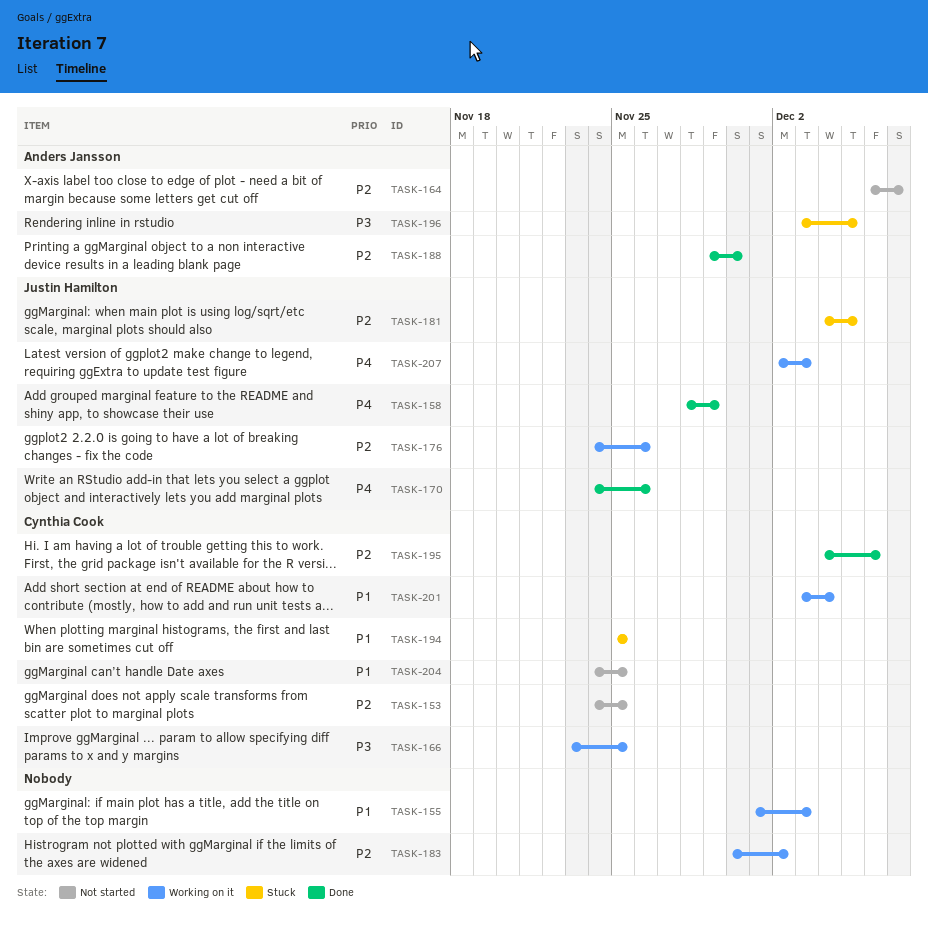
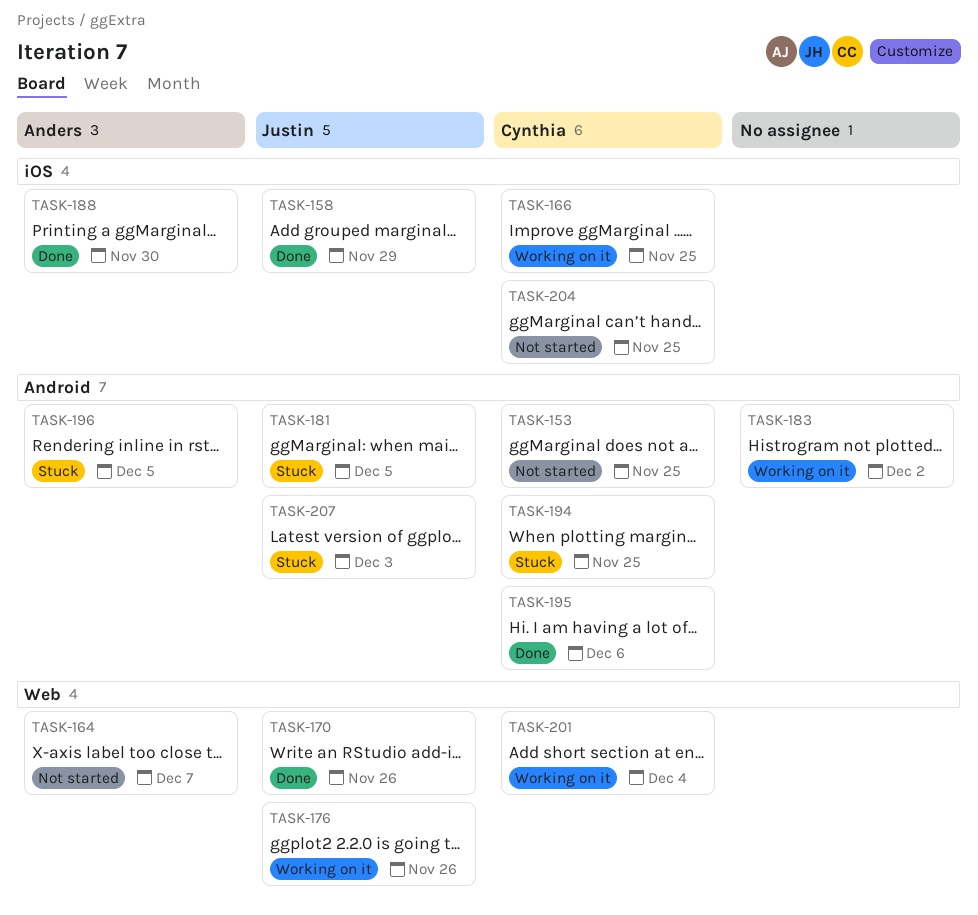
TASK-155: present -> none
TASK-207, status: Working on it -> Stuck

